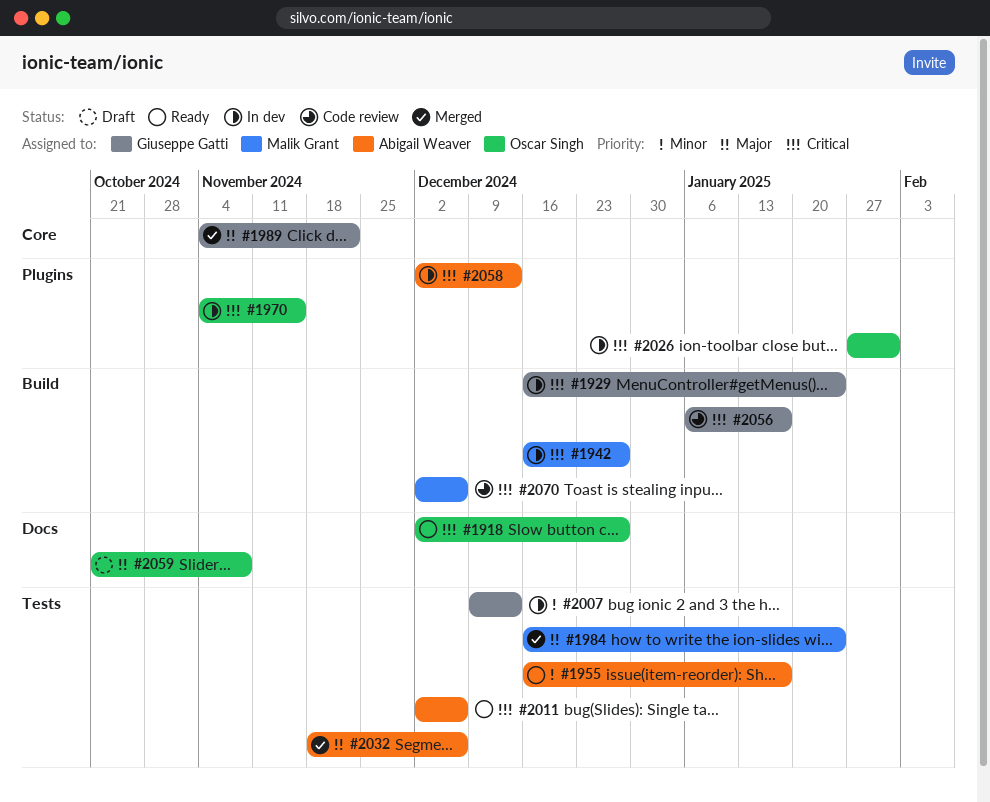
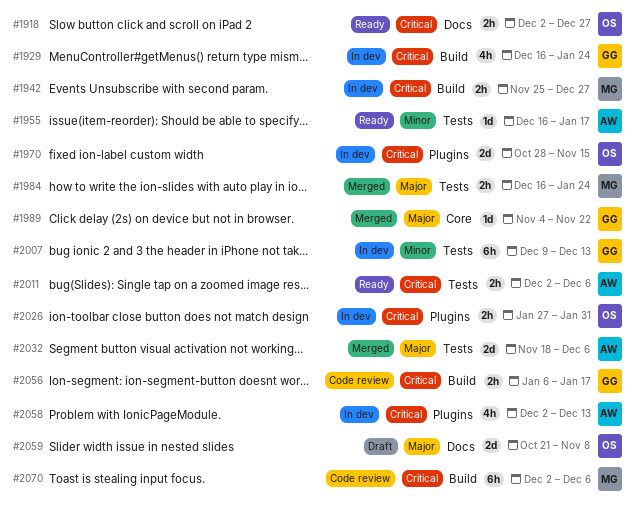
#1942, start: Dec 16 -> Nov 25
#1970, start: Nov 4 -> Oct 28

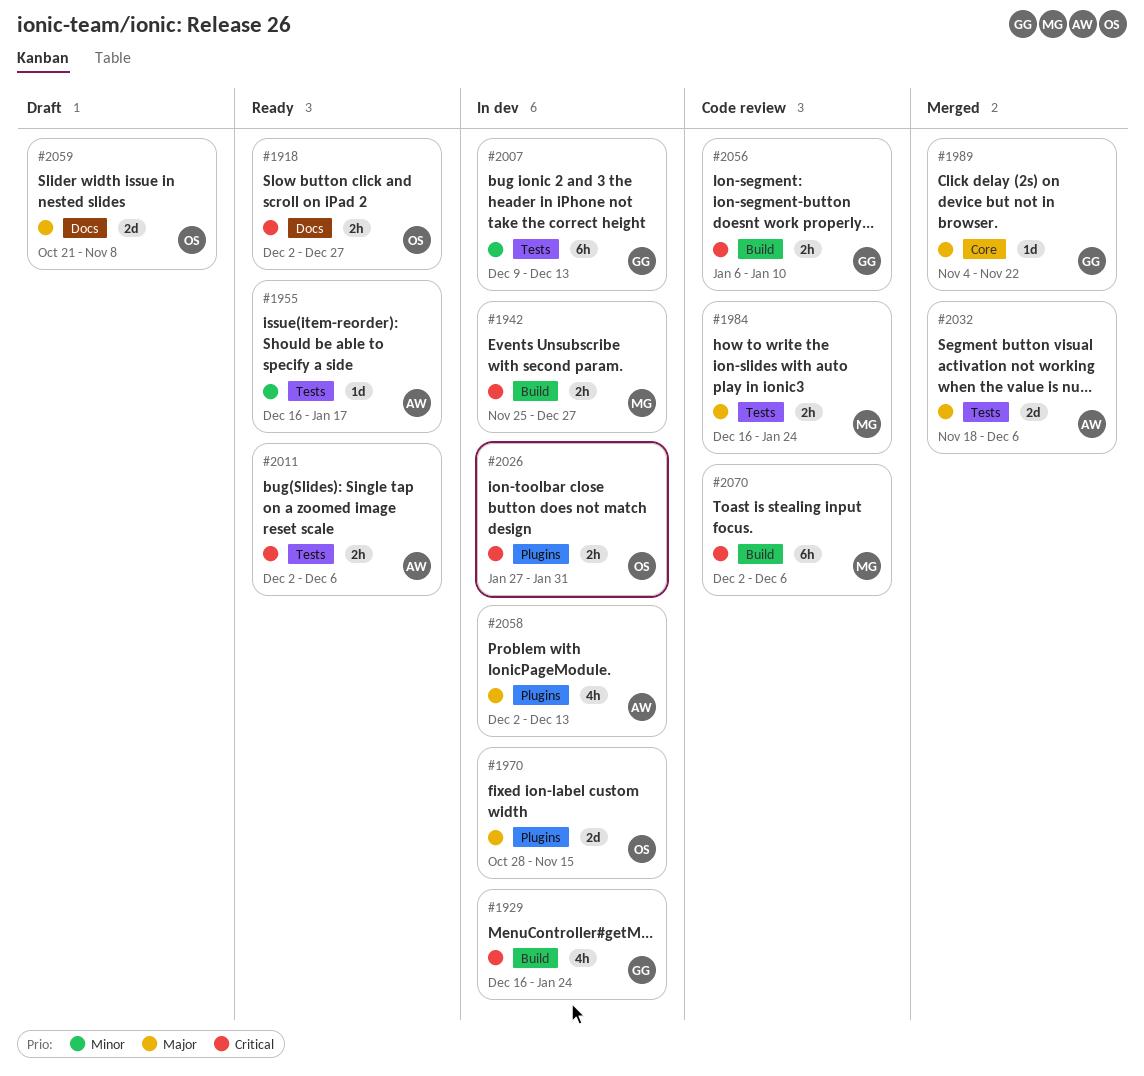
#1970, priority: Critical -> Major
#1984, status: Merged -> Code review
#2056, due: Jan 17 -> Jan 10
#2058, priority: Critical -> Major

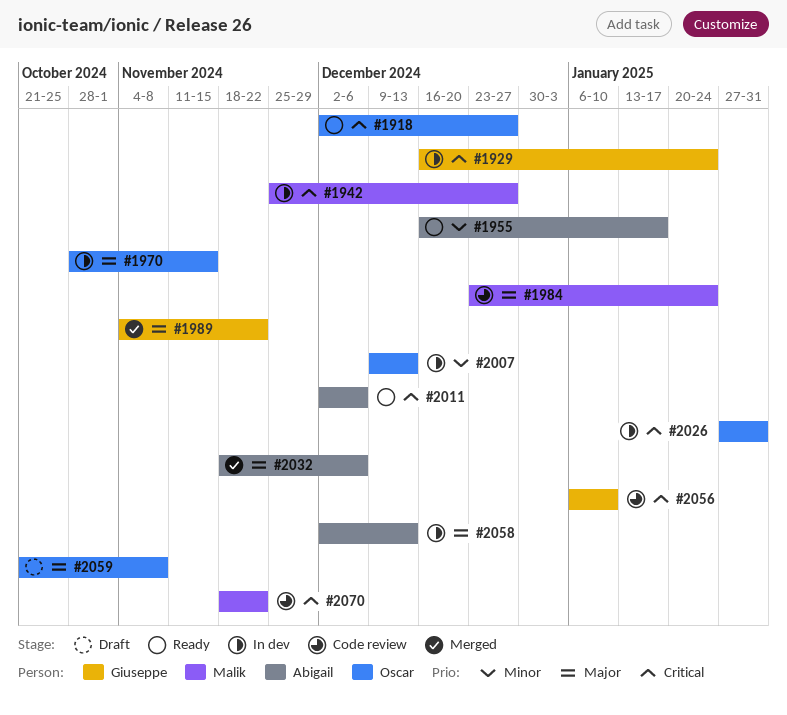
#1984, start: Dec 16 -> Dec 23
#2007, owner: Giuseppe -> Oscar
#2070, start: Dec 2 -> Nov 18
#2070, due: Dec 6 -> Nov 22

